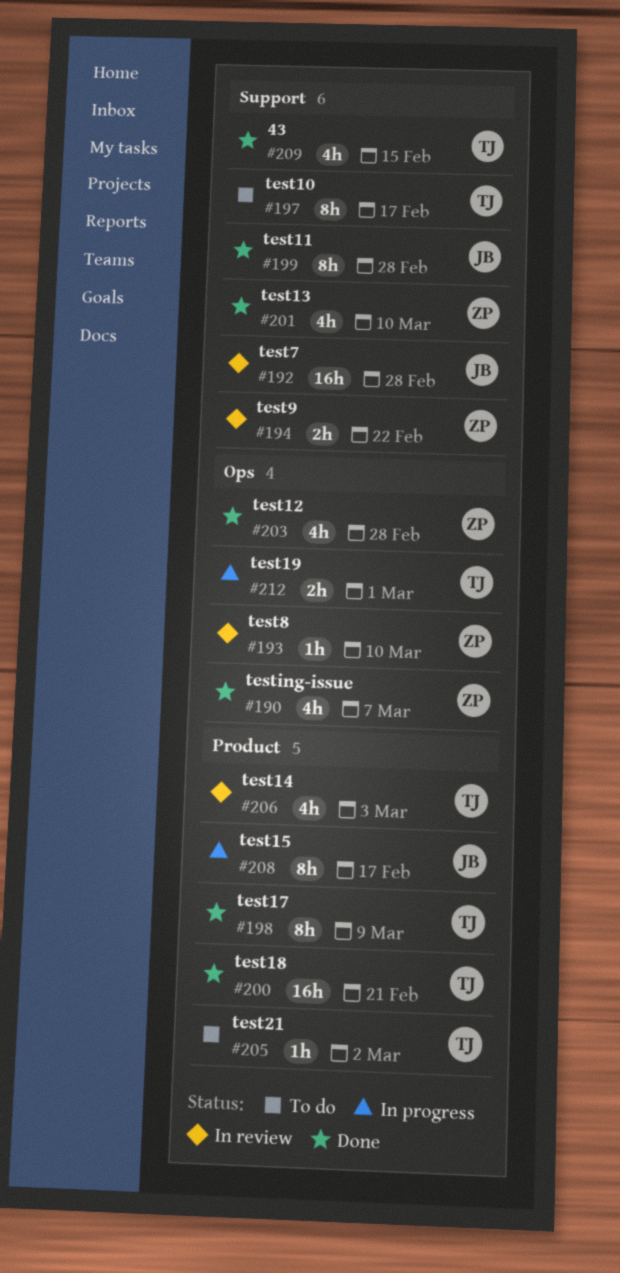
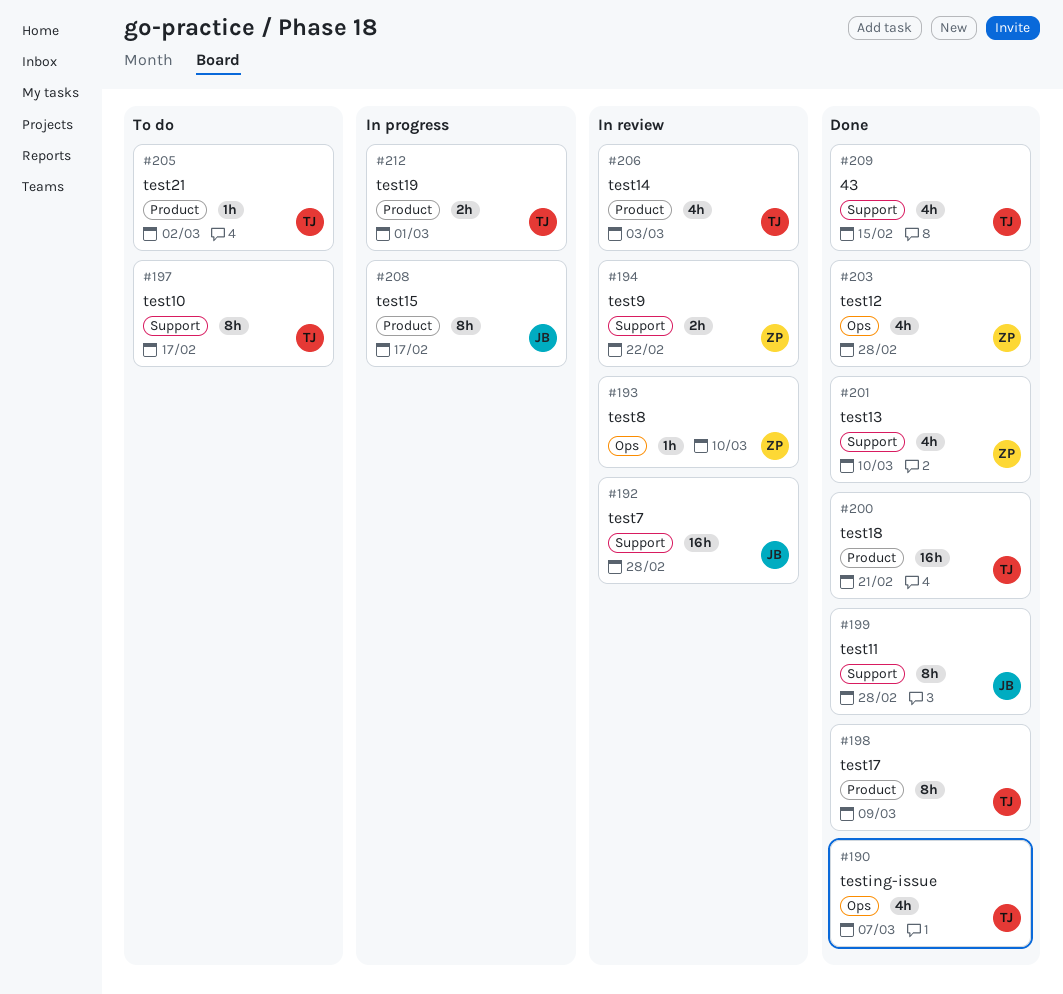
#190, owner: ZP -> TJ
#212, label: Ops -> Product

